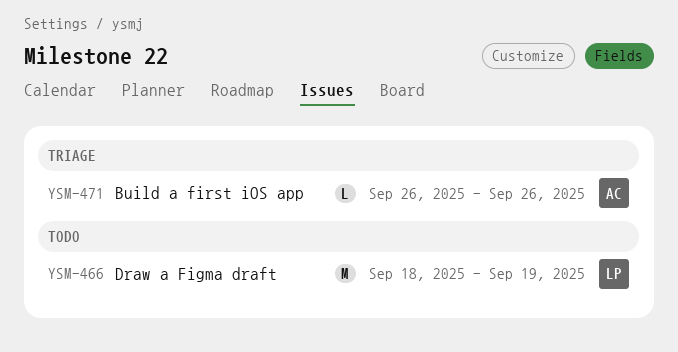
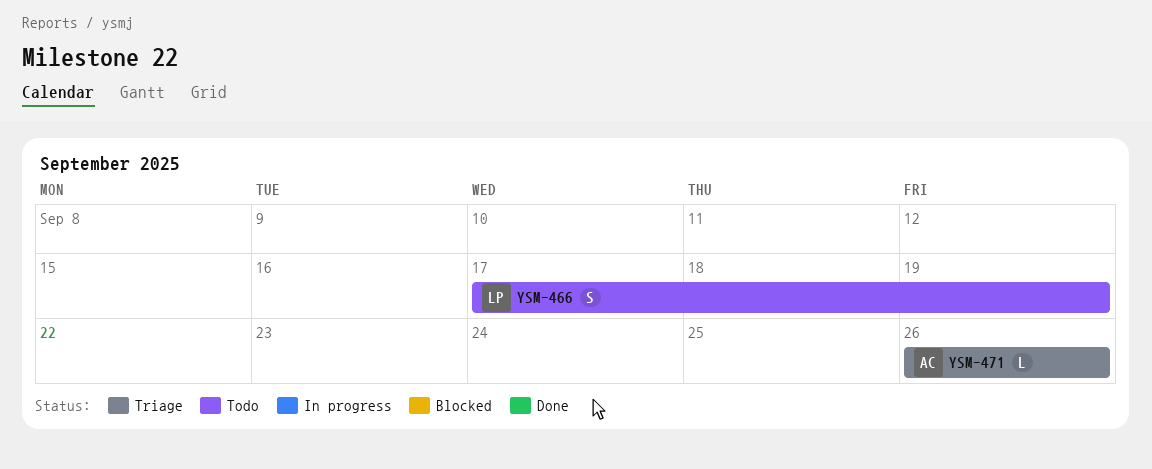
YSM-466, estimate: M -> S
YSM-466, start: Sep 18 -> Sep 17

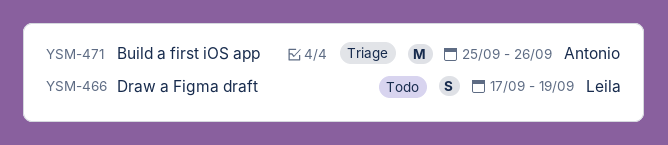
YSM-471, estimate: L -> M
YSM-471, start: Sep 26 -> Sep 25

